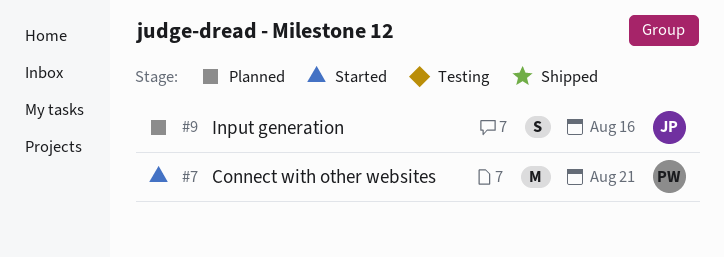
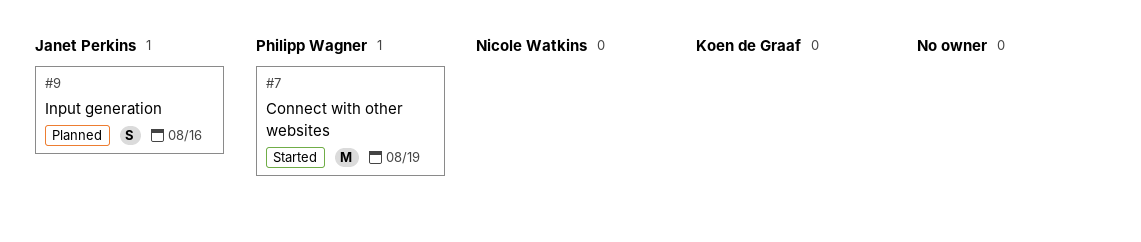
#7, due: Aug 21 -> Aug 19

